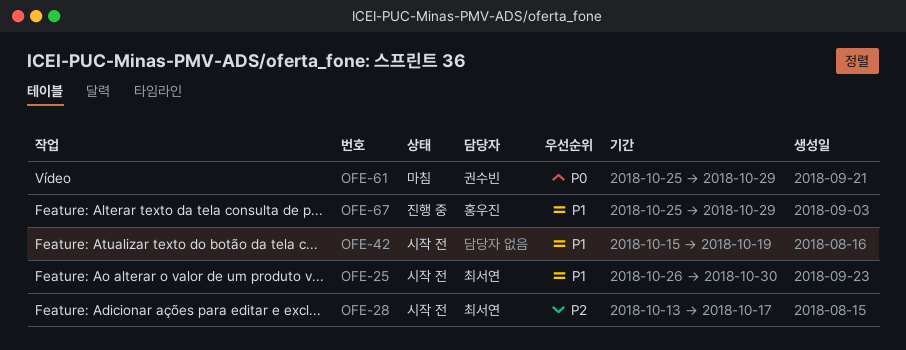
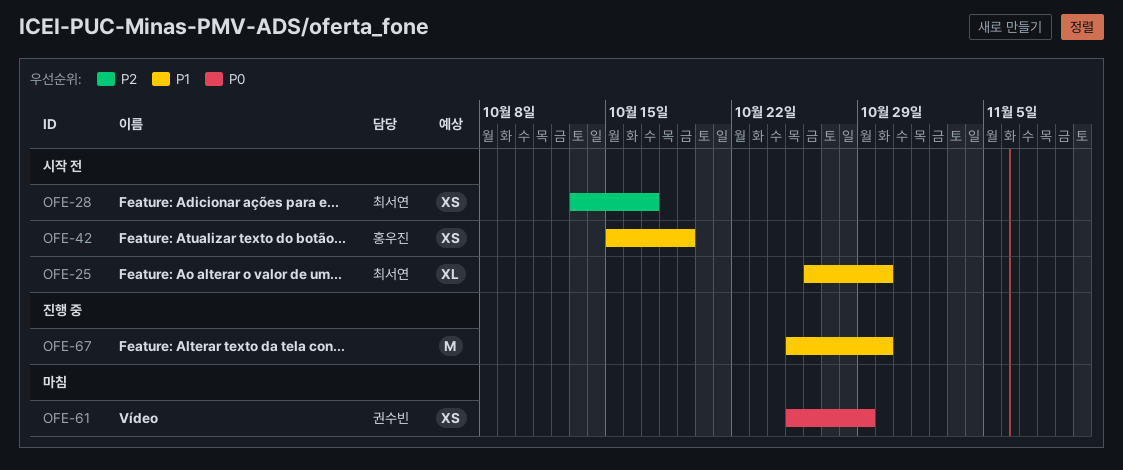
OFE-42, owner: none -> 홍우진
OFE-67, owner: 홍우진 -> none
OFE-67, due: Oct 29 -> Oct 30

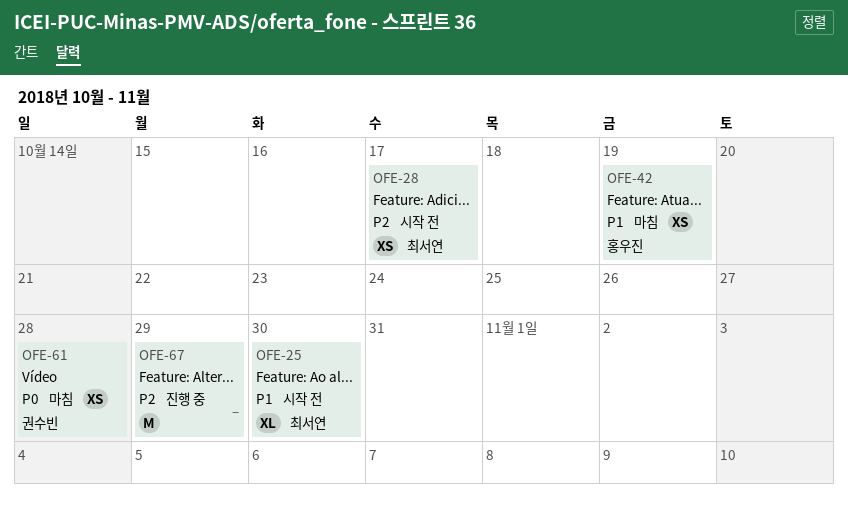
OFE-42, status: 시작 전 -> 마침
OFE-61, due: Oct 29 -> Oct 28
OFE-67, priority: P1 -> P2
OFE-67, due: Oct 30 -> Oct 29

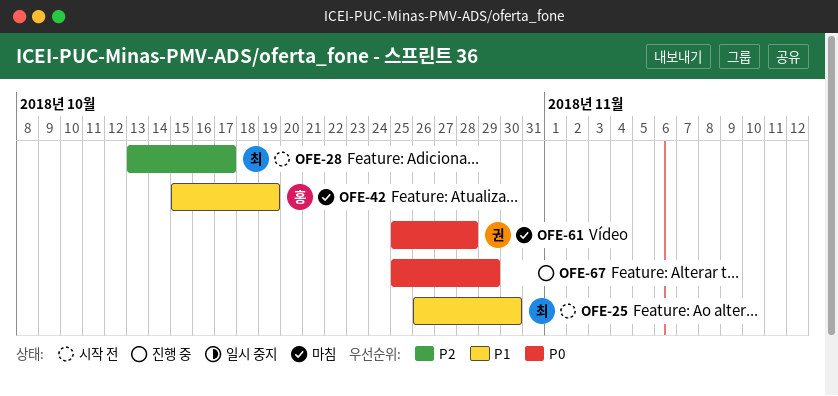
OFE-67, priority: P2 -> P0

